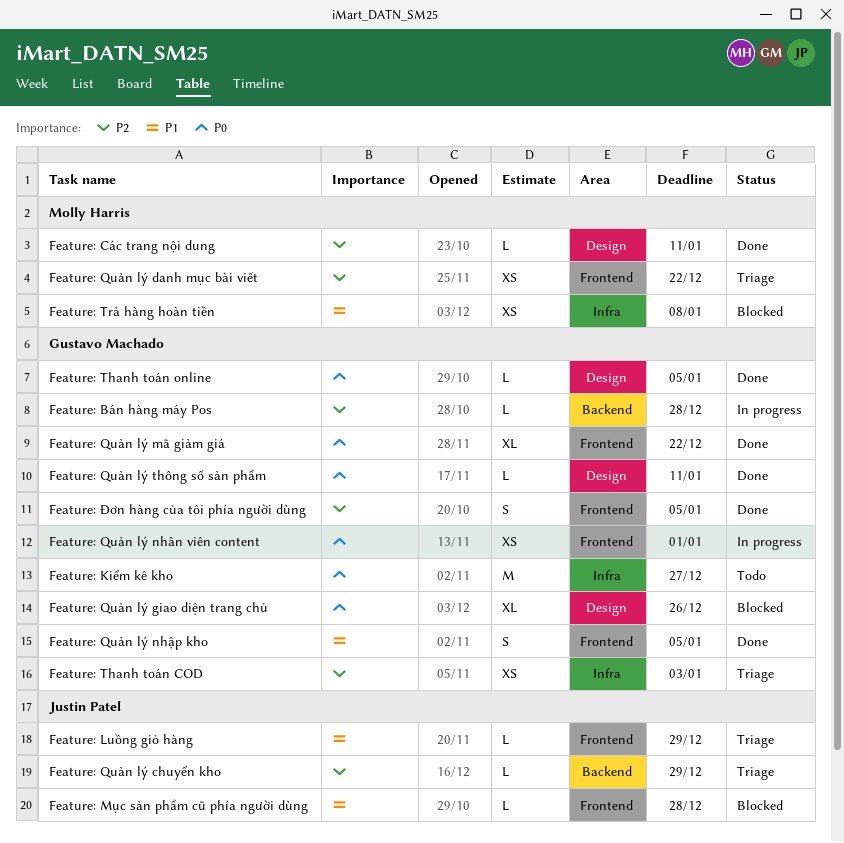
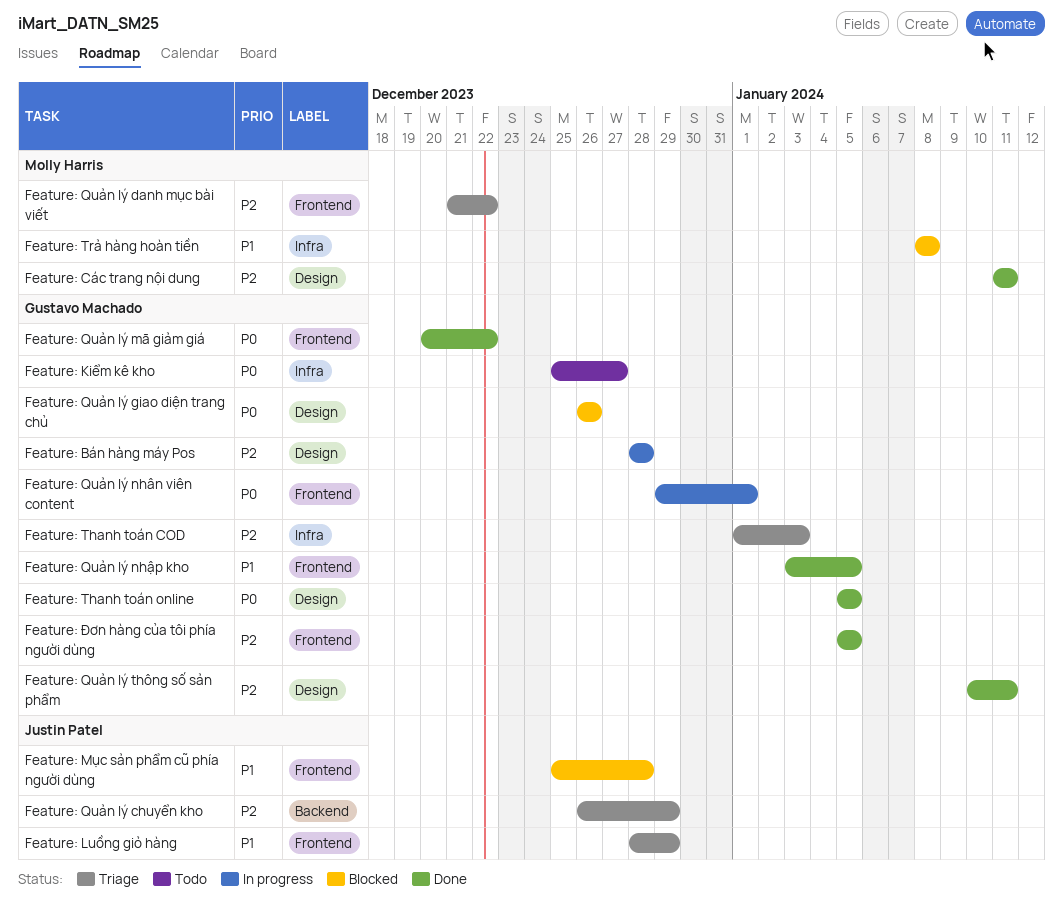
Feature: Bán hàng máy Pos, label: Backend -> Design
Feature: Quản lý thông số sản phẩm, priority: P0 -> P2

